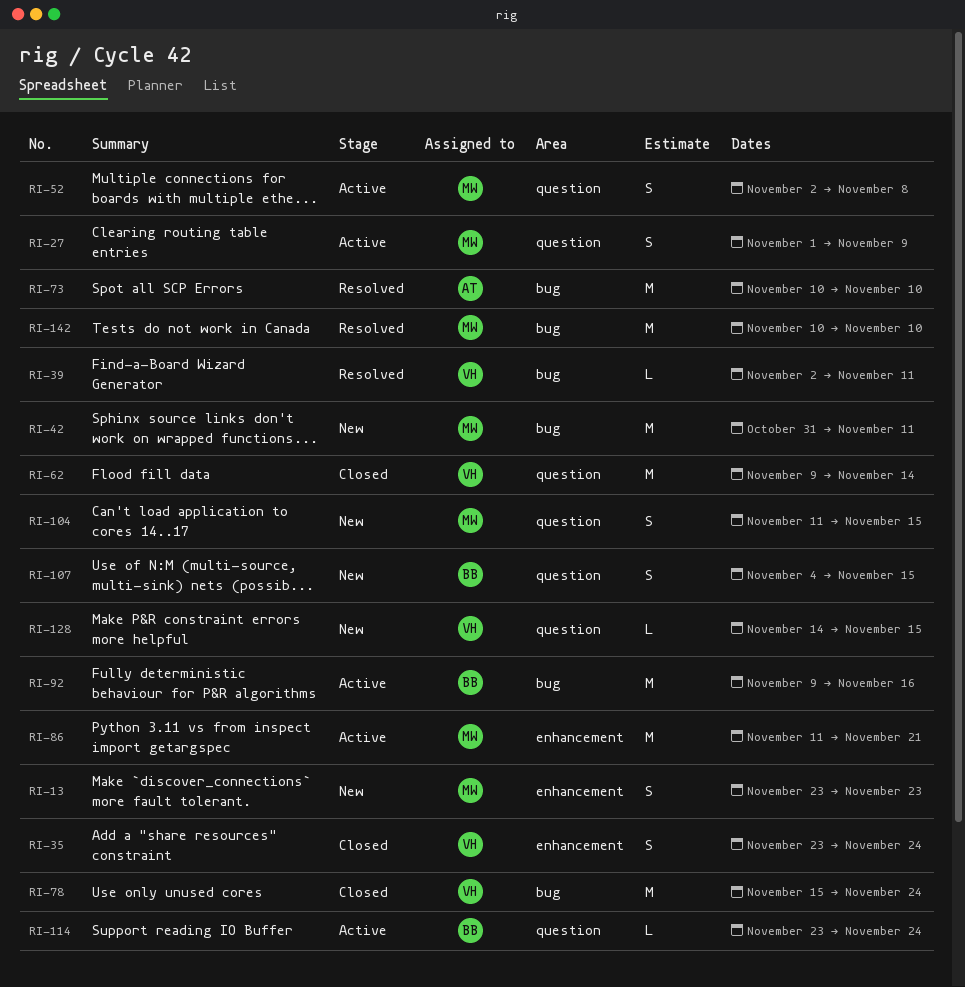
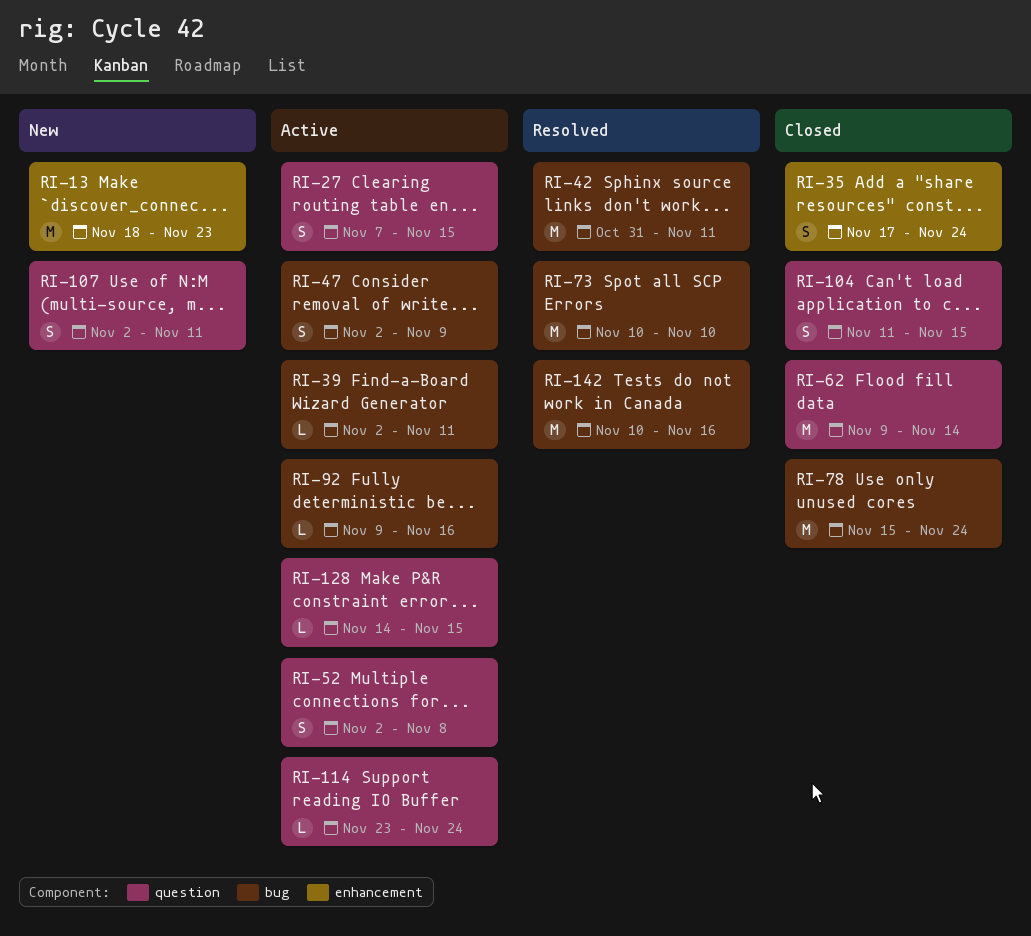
RI-13, estimate: S -> M
RI-13, start: Nov 23 -> Nov 18
RI-27, start: Nov 1 -> Nov 7
RI-27, due: Nov 9 -> Nov 15
RI-35, start: Nov 23 -> Nov 17
RI-39, status: Resolved -> Active
RI-42, status: New -> Resolved
RI-47: none -> present
RI-86: present -> none
RI-92, estimate: M -> L
RI-104, status: New -> Closed
RI-107, start: Nov 4 -> Nov 2
RI-107, due: Nov 15 -> Nov 11
RI-128, status: New -> Active
RI-142, due: Nov 10 -> Nov 16

